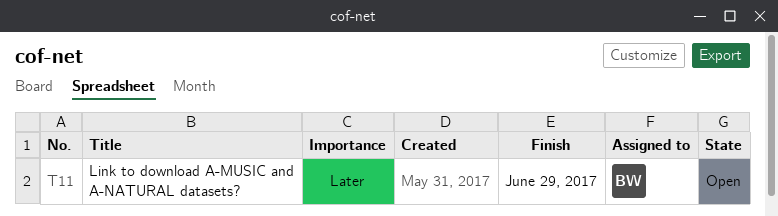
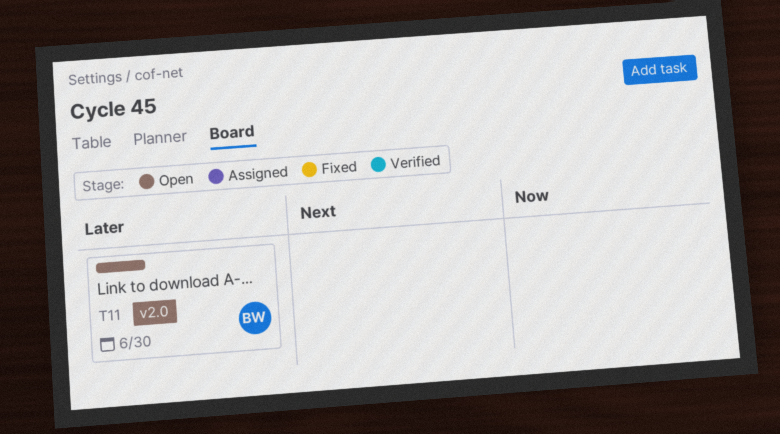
T11, due: Jun 29 -> Jun 30

